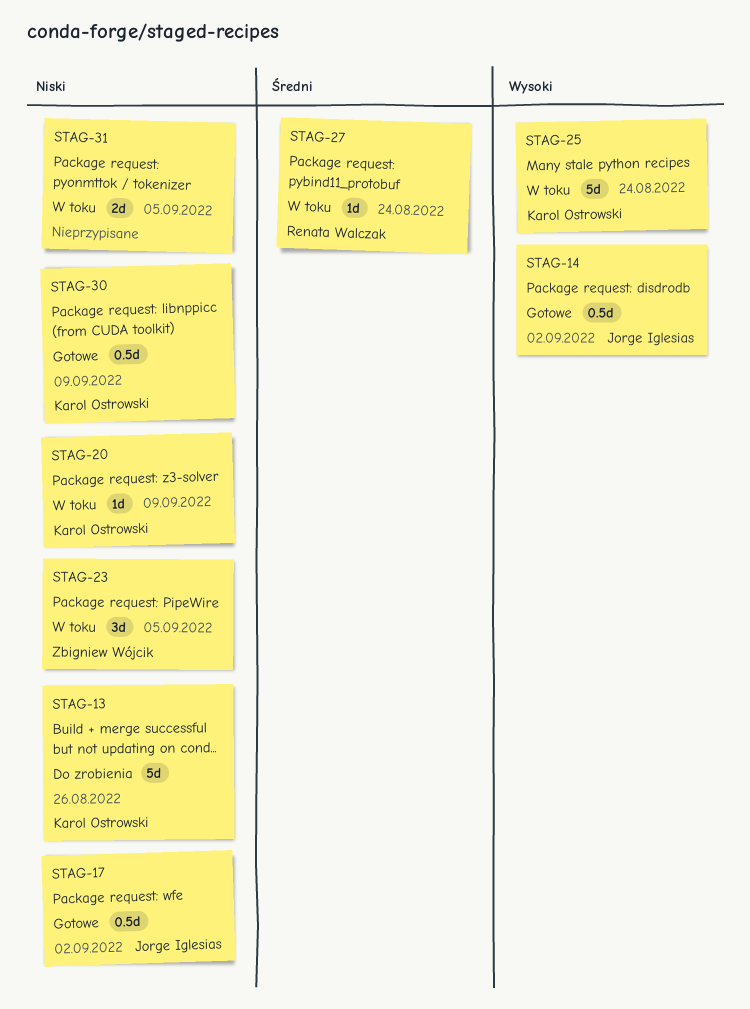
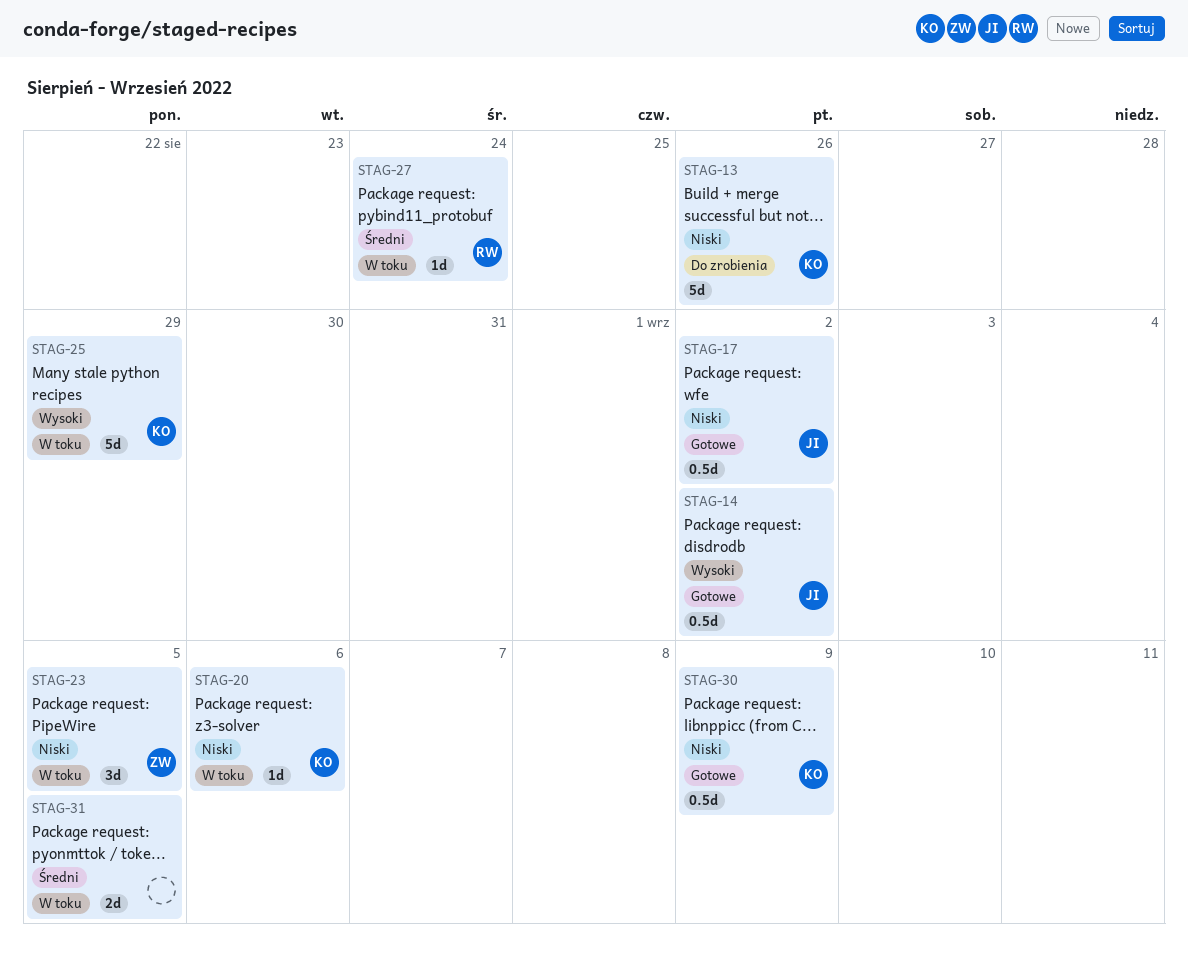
STAG-20, due: Sep 9 -> Sep 6
STAG-25, due: Aug 24 -> Aug 29
STAG-31, priority: Niski -> Średni

